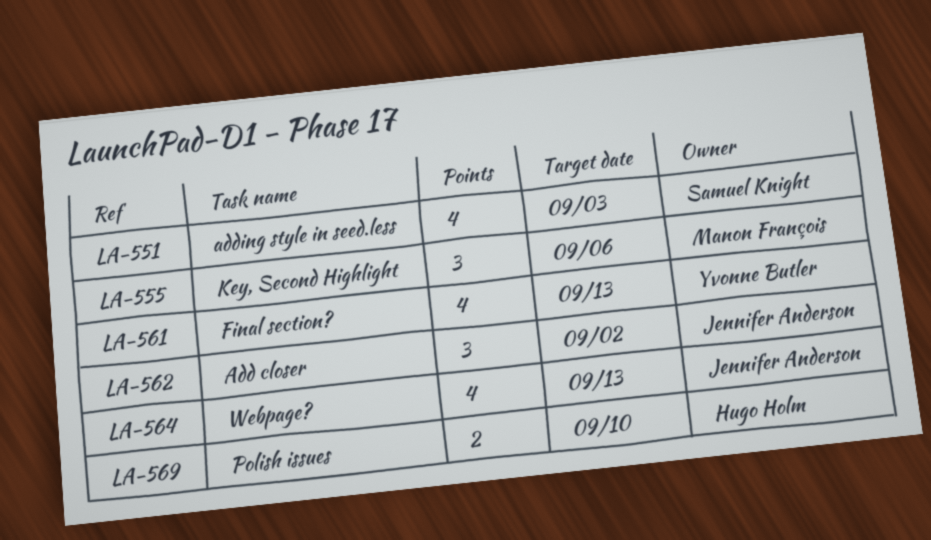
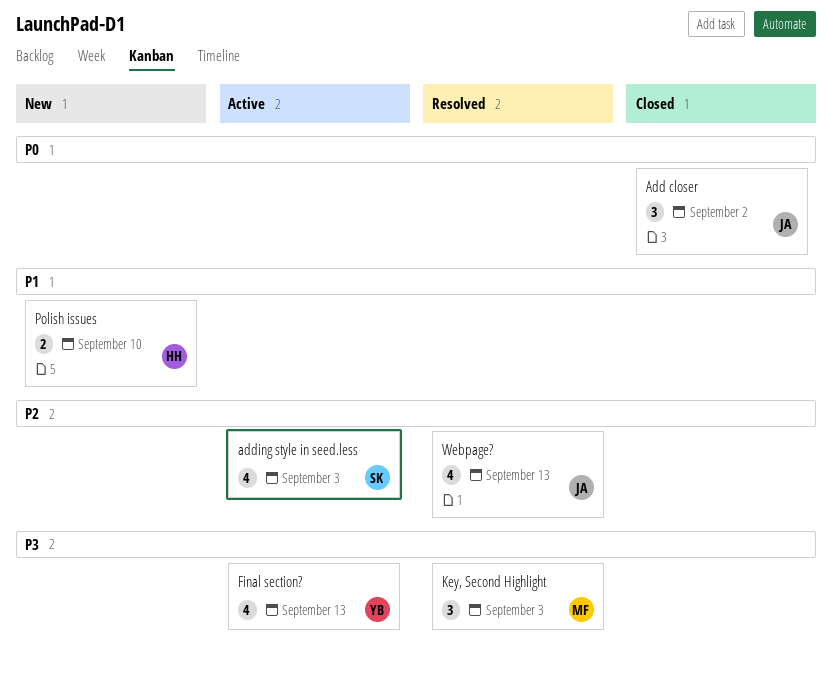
Key, Second Highlight, due: Sep 6 -> Sep 3

